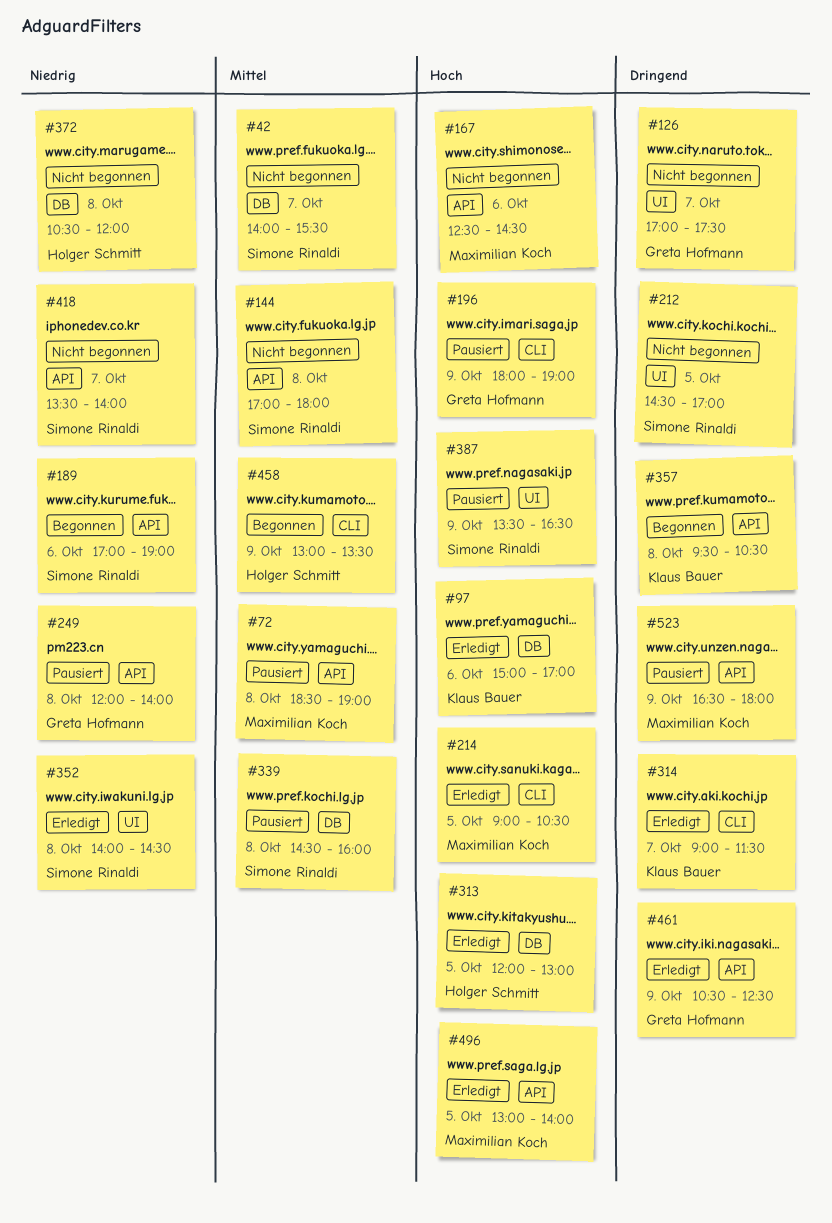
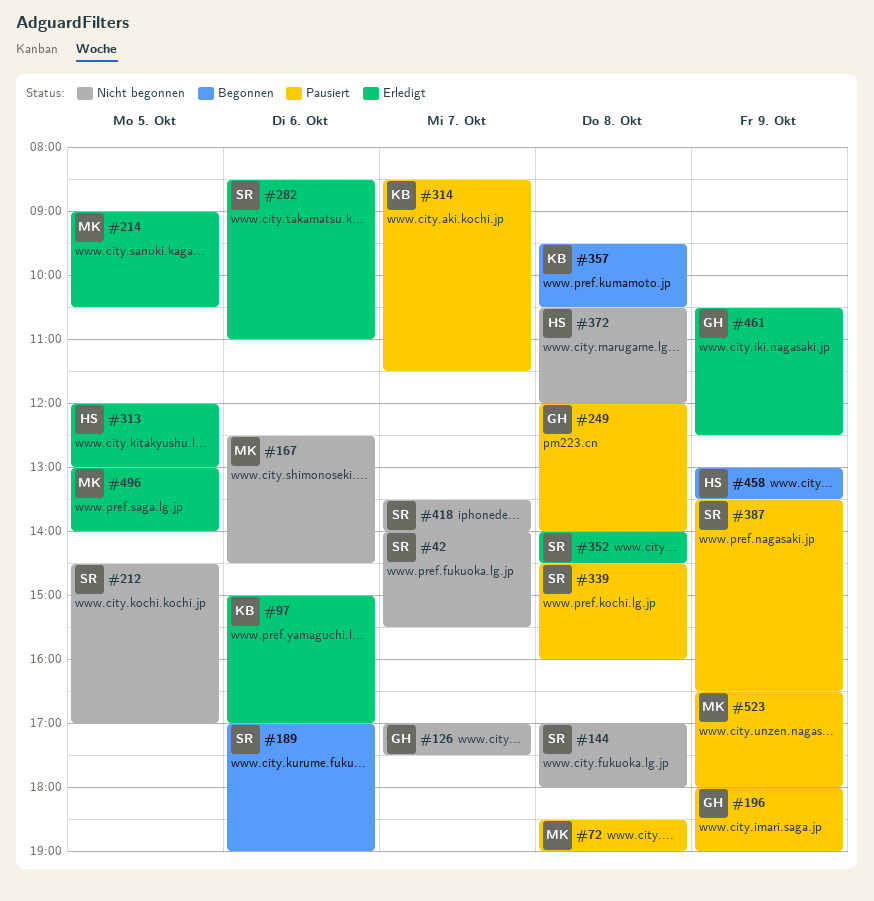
#282: none -> present
#314, status: Erledigt -> Pausiert
#314, begins: 09:00 -> 08:30

